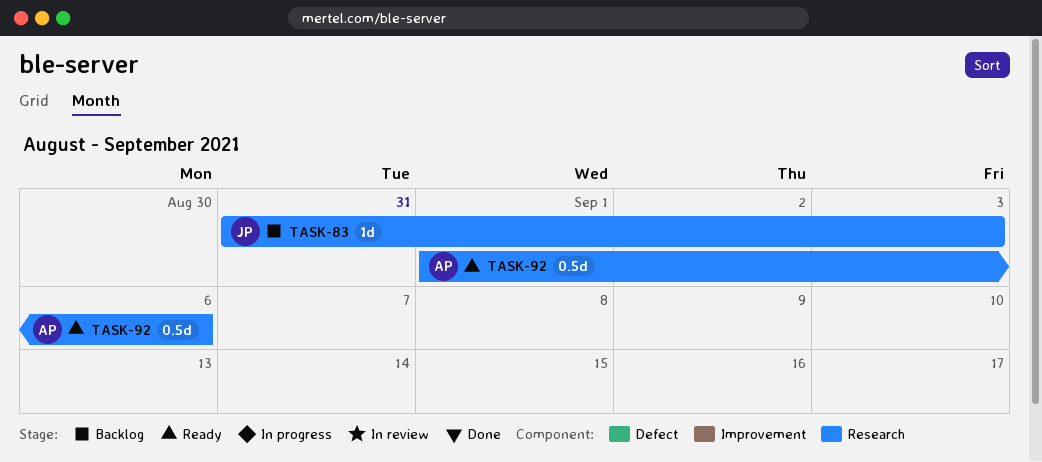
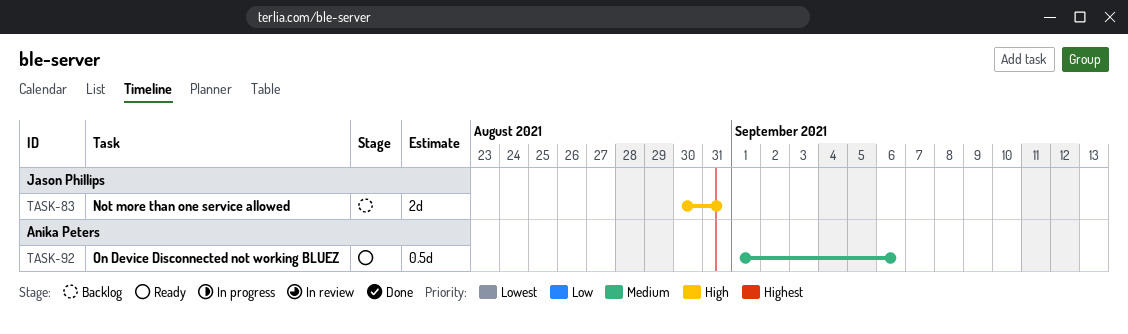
TASK-83, estimate: 1d -> 2d
TASK-83, start: Aug 31 -> Aug 30
TASK-83, due: Sep 3 -> Aug 31

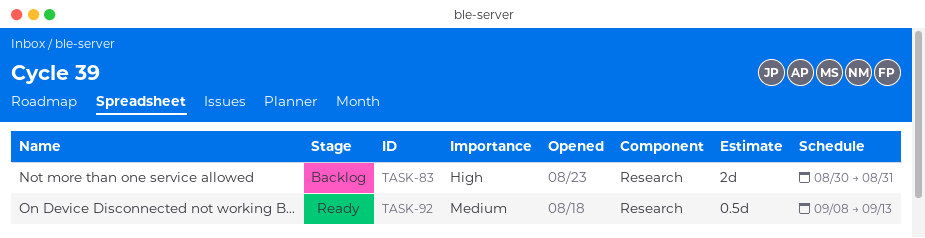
TASK-92, start: Sep 1 -> Sep 8
TASK-92, due: Sep 6 -> Sep 13

